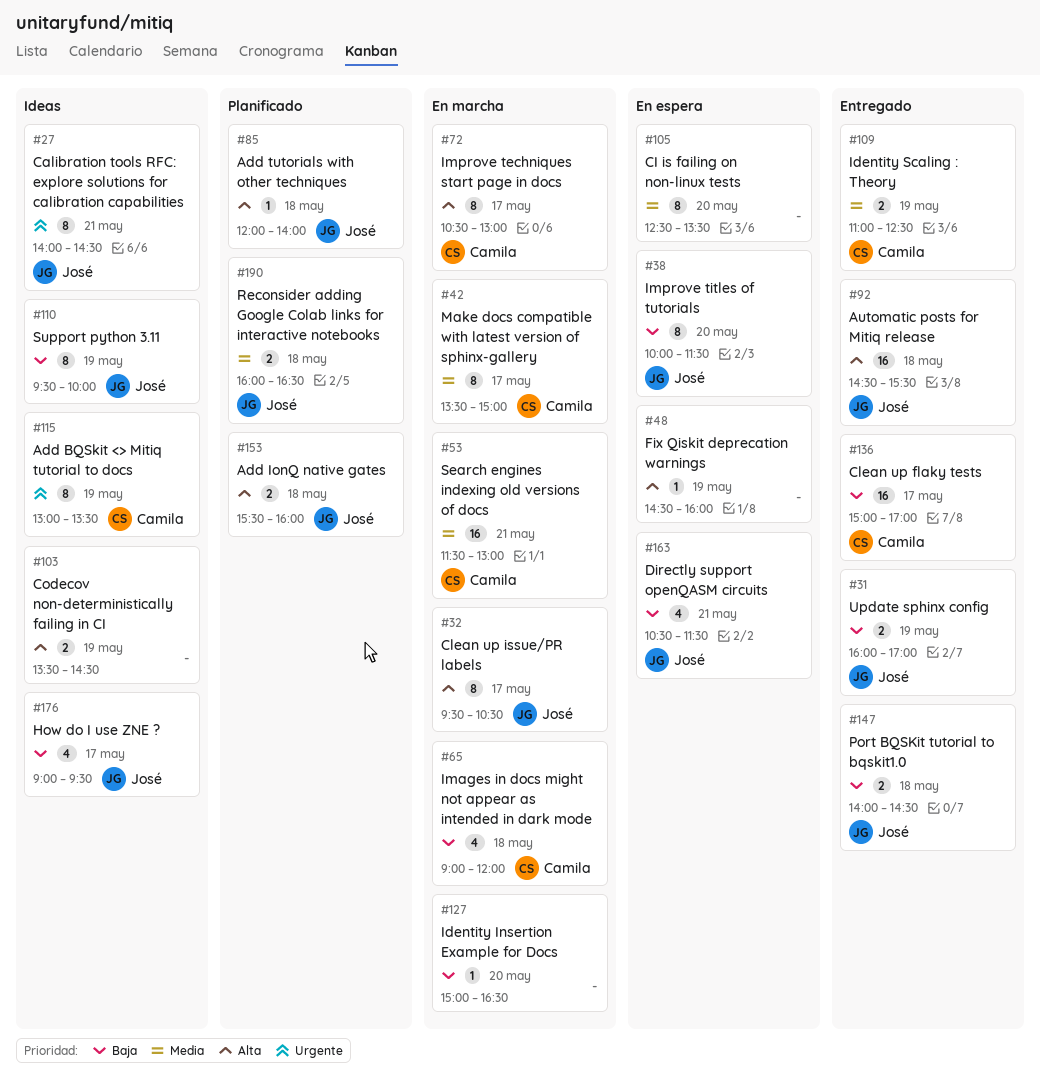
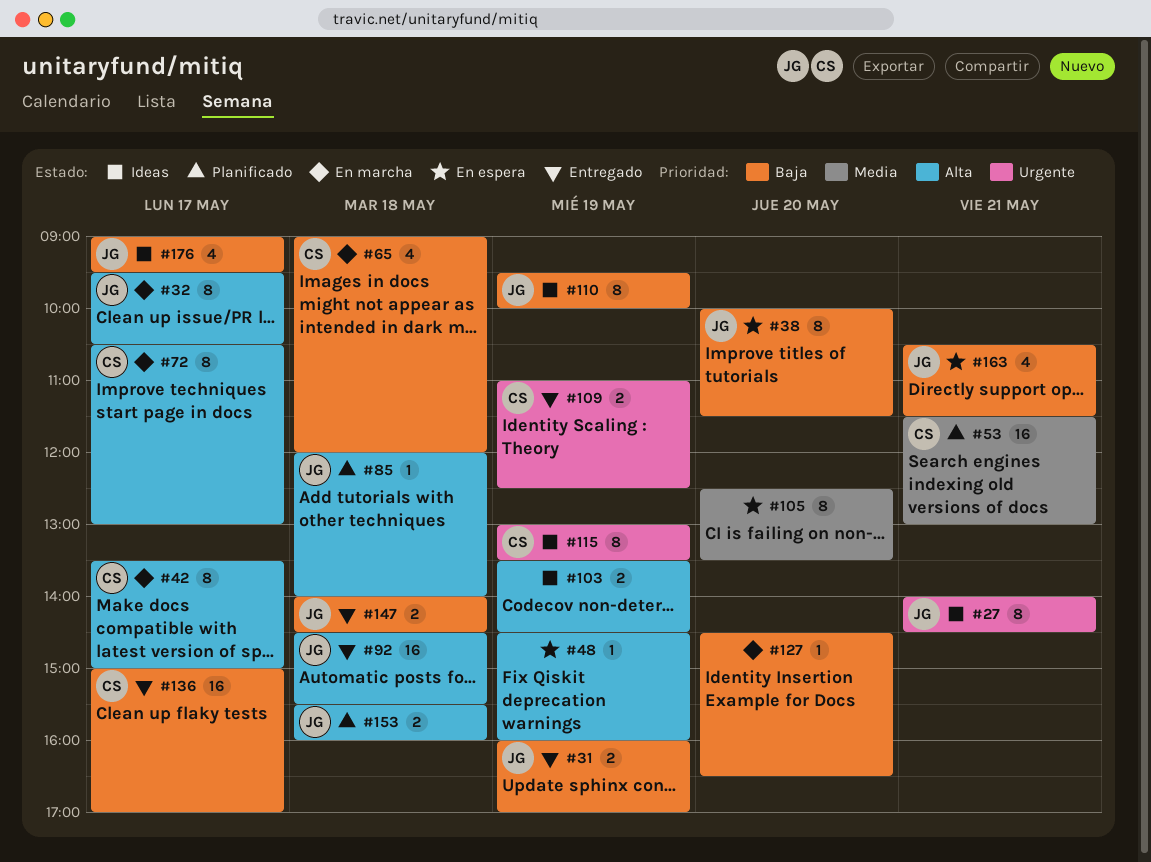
#42, priority: Media -> Alta
#53, status: En marcha -> Planificado
#109, priority: Media -> Urgente
#127, begins: 15:00 -> 14:30
#190: present -> none

